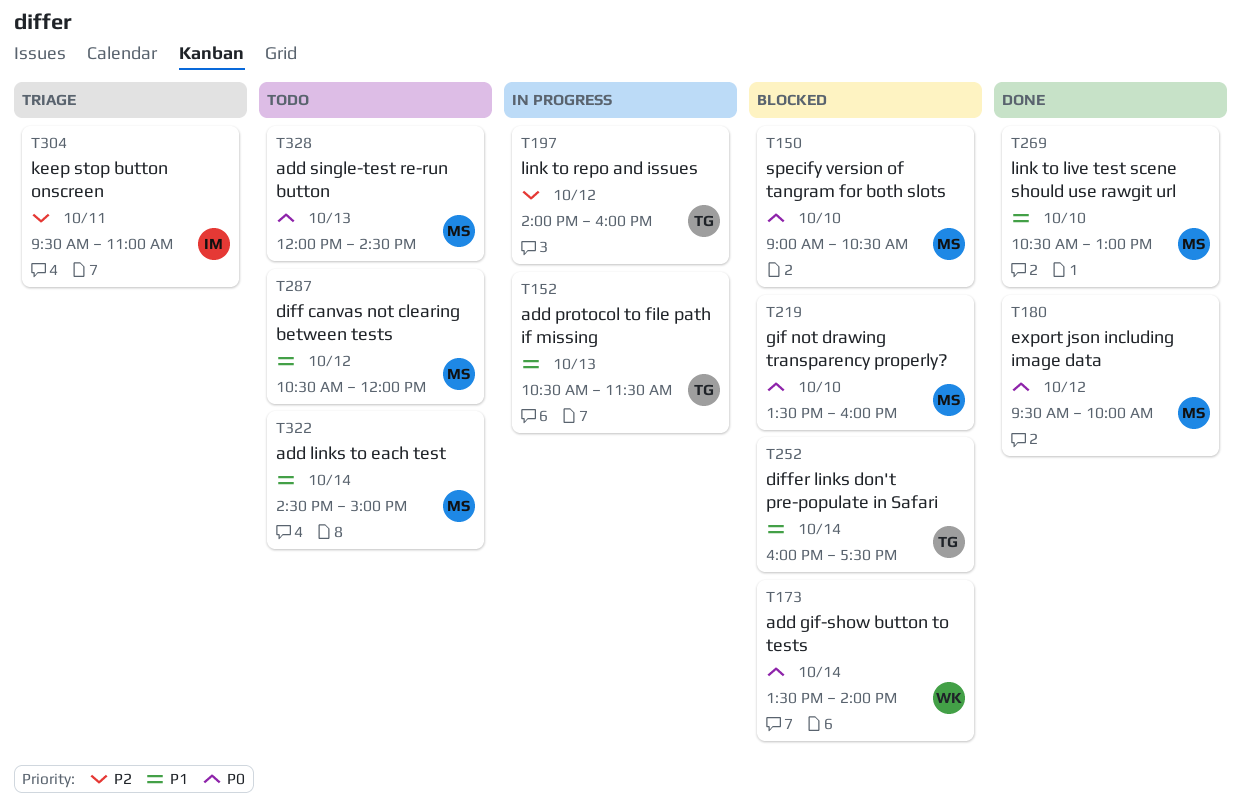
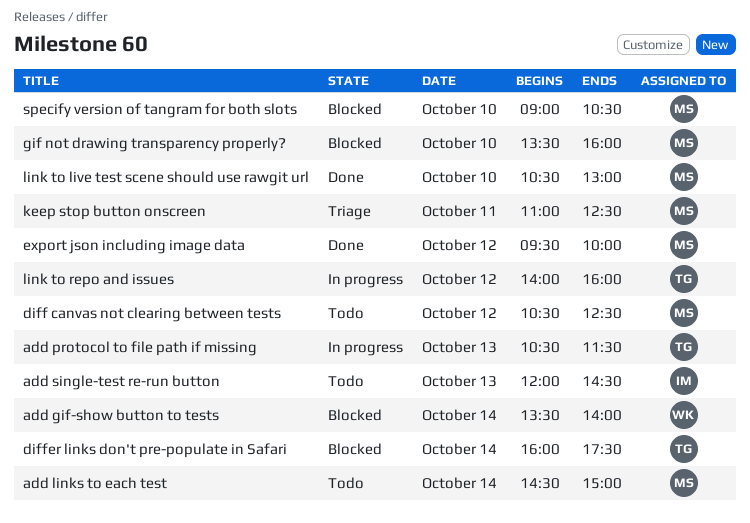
add single-test re-run button, owner: MS -> IM
diff canvas not clearing between tests, ends: 12:00 -> 12:30
keep stop button onscreen, owner: IM -> MS
keep stop button onscreen, begins: 09:30 -> 11:00
keep stop button onscreen, ends: 11:00 -> 12:30

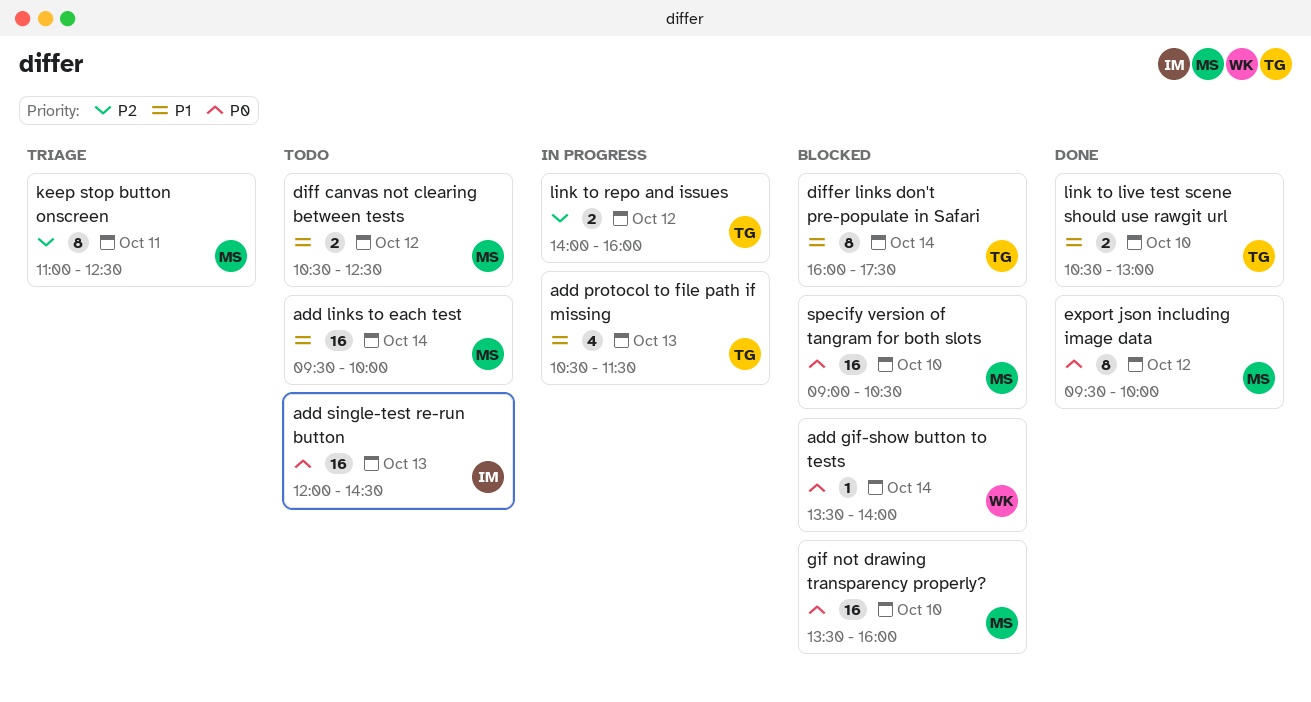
add links to each test, begins: 14:30 -> 09:30
add links to each test, ends: 15:00 -> 10:00
link to live test scene should use rawgit url, owner: MS -> TG

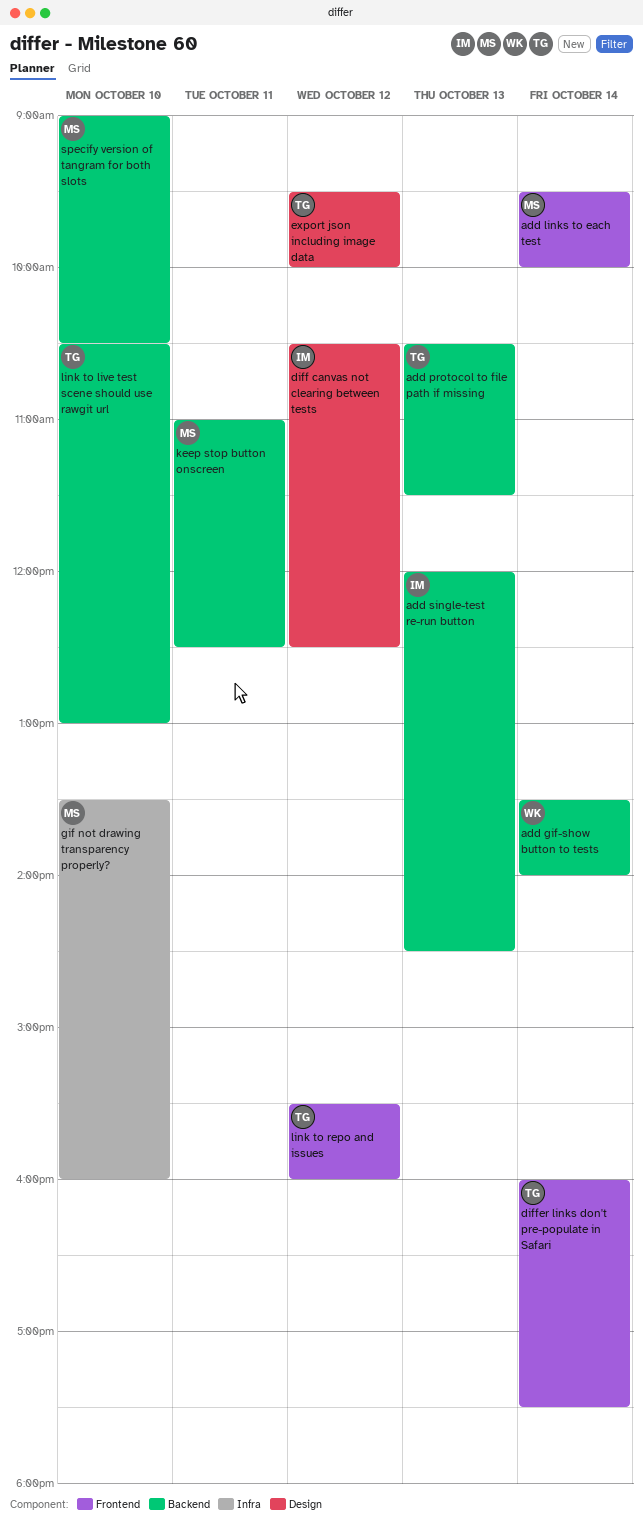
diff canvas not clearing between tests, owner: MS -> IM
export json including image data, owner: MS -> TG
link to repo and issues, begins: 14:00 -> 15:30

